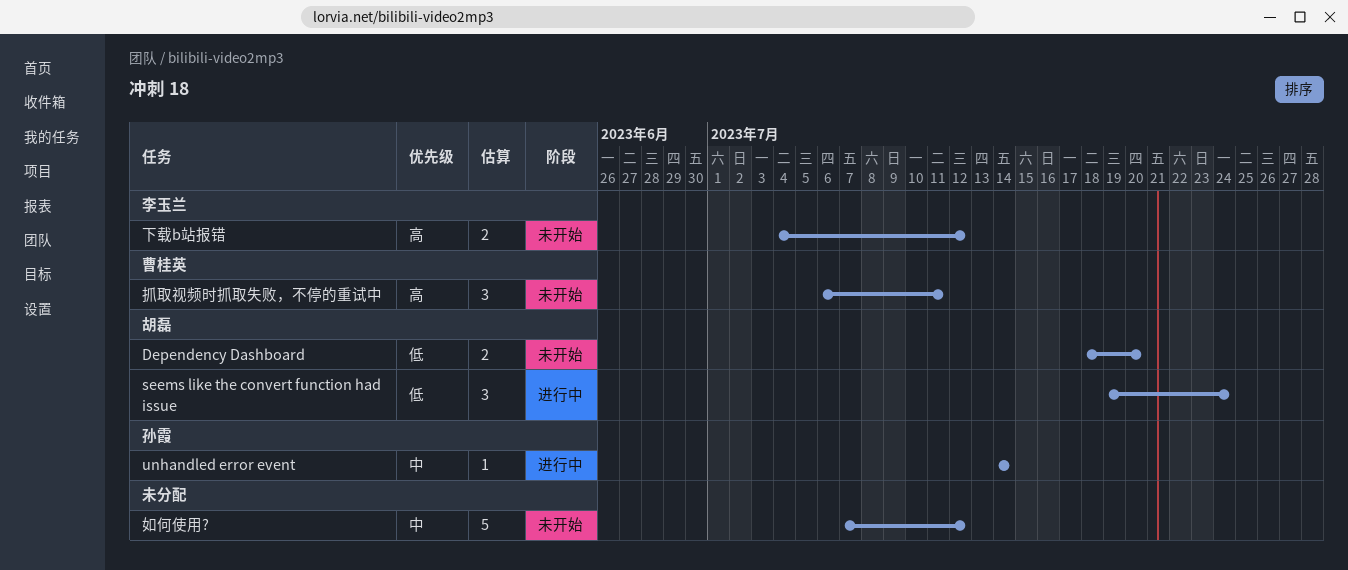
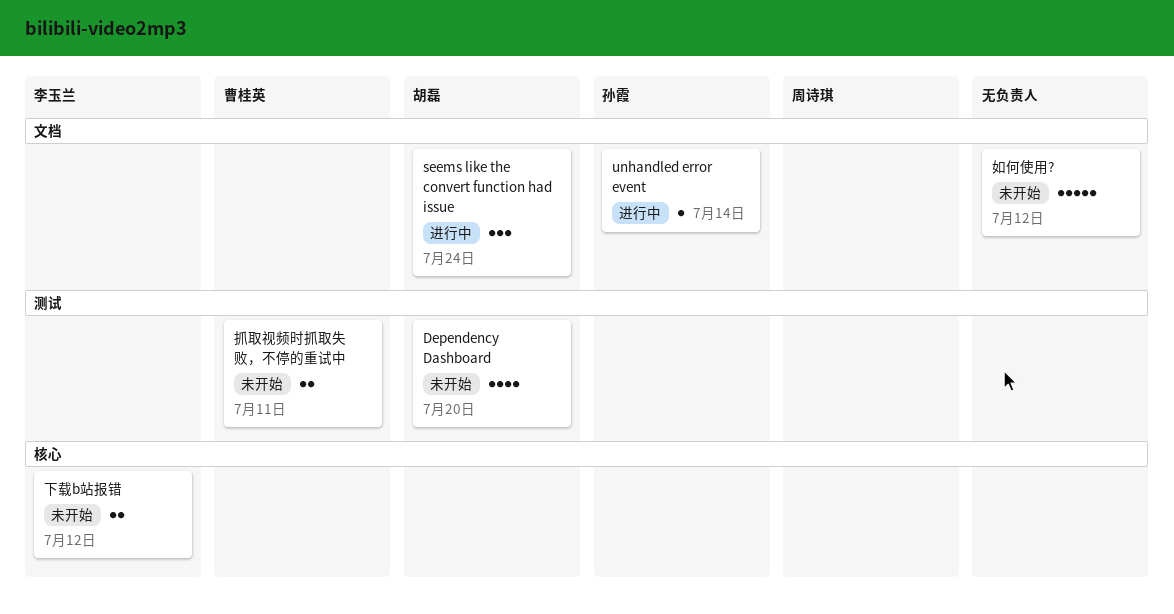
Dependency Dashboard, estimate: 2 -> 4
抓取视频时抓取失败，不停的重试中, estimate: 3 -> 2

